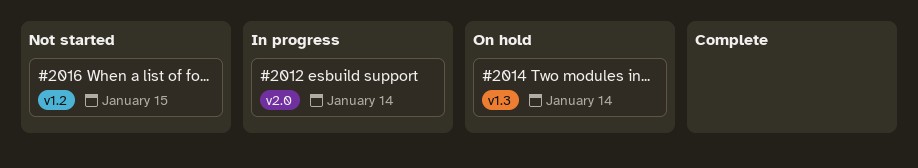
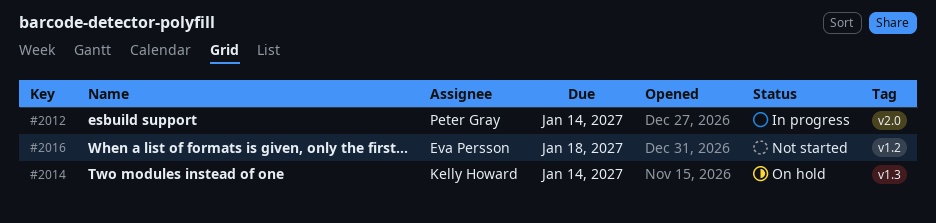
#2016, due: Jan 15 -> Jan 18

